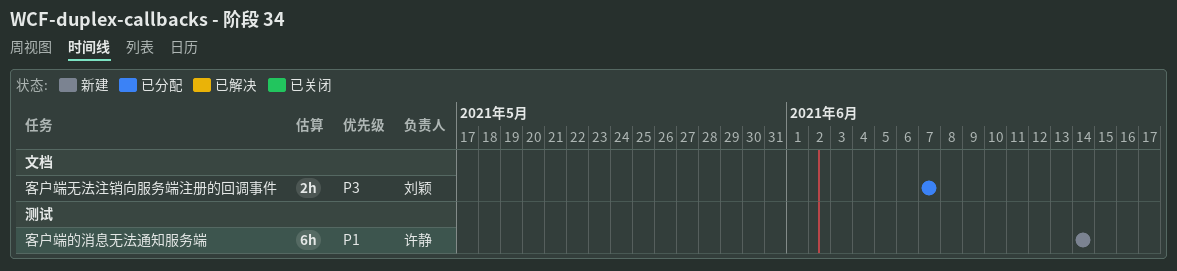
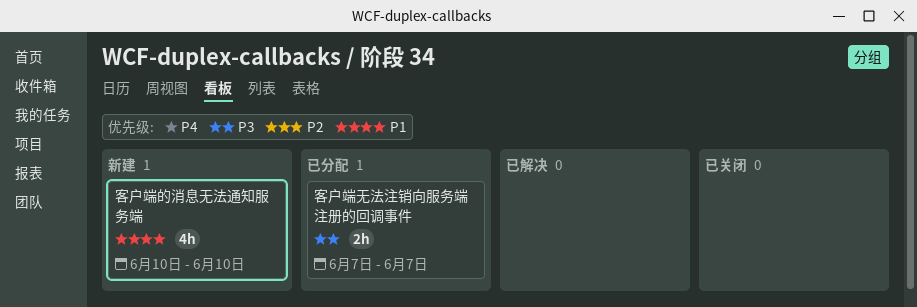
客户端的消息无法通知服务端, estimate: 6h -> 4h
客户端的消息无法通知服务端, start: Jun 14 -> Jun 10
客户端的消息无法通知服务端, due: Jun 14 -> Jun 10

